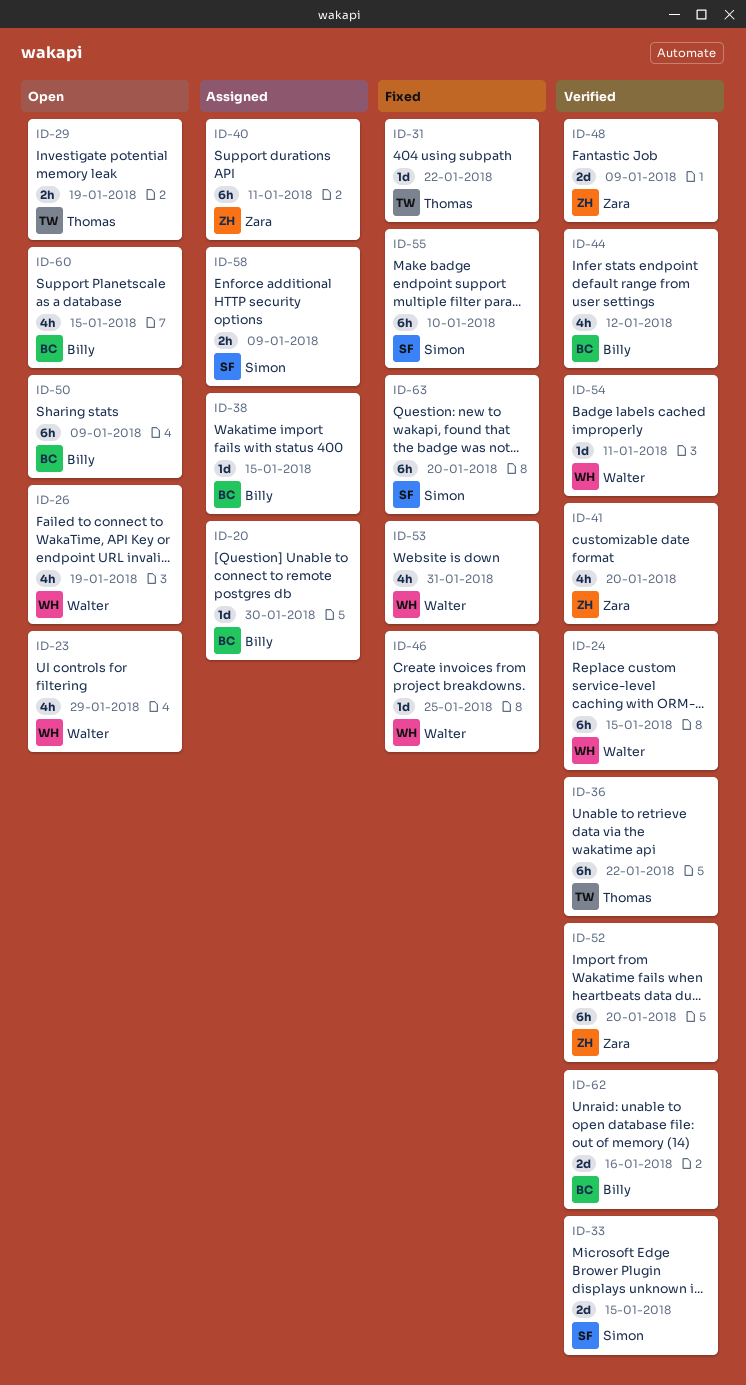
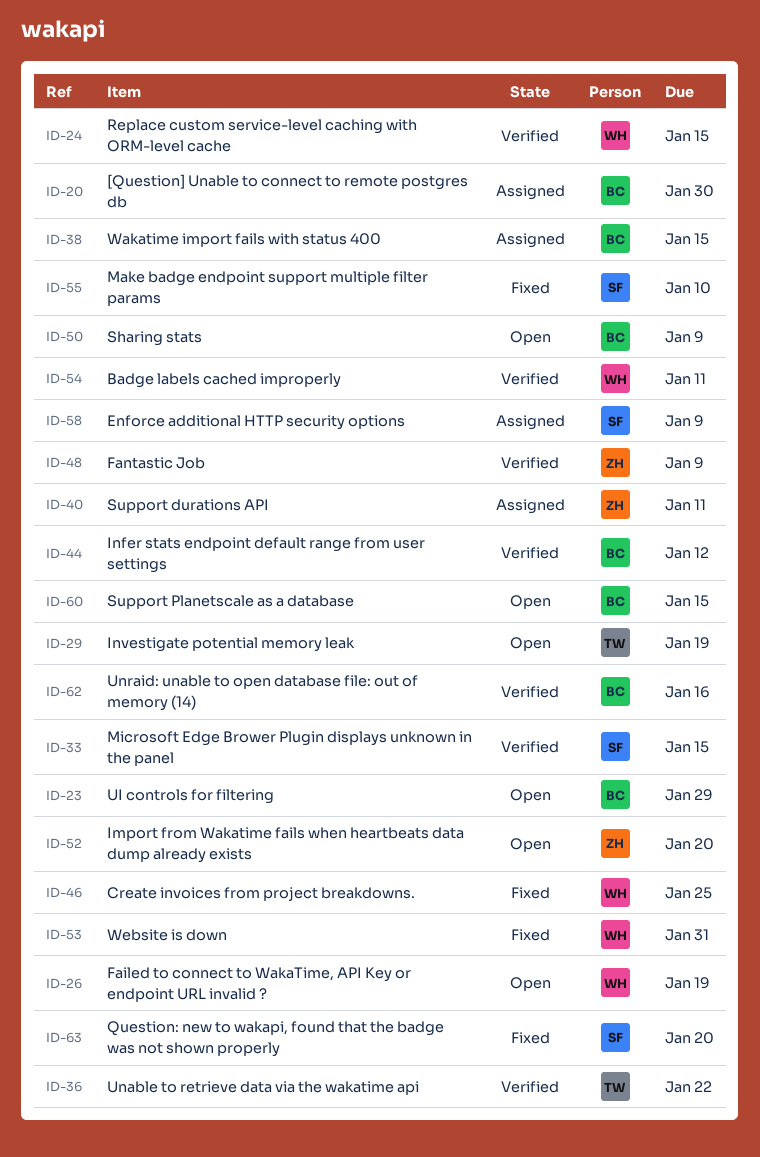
ID-23, owner: Walter -> Billy
ID-31: present -> none
ID-41: present -> none
ID-52, status: Verified -> Open

